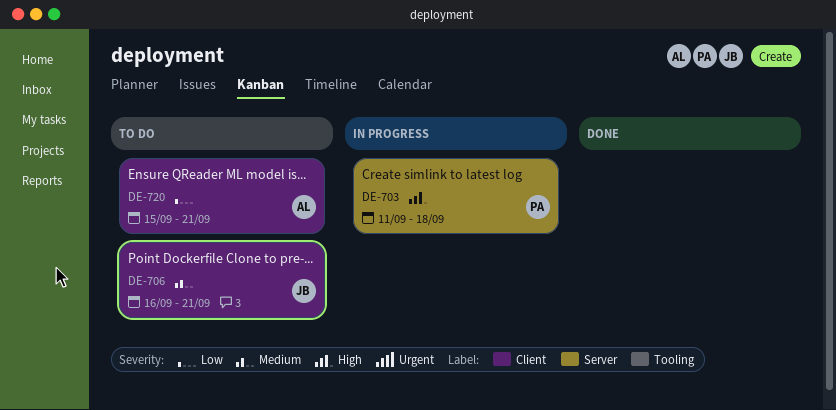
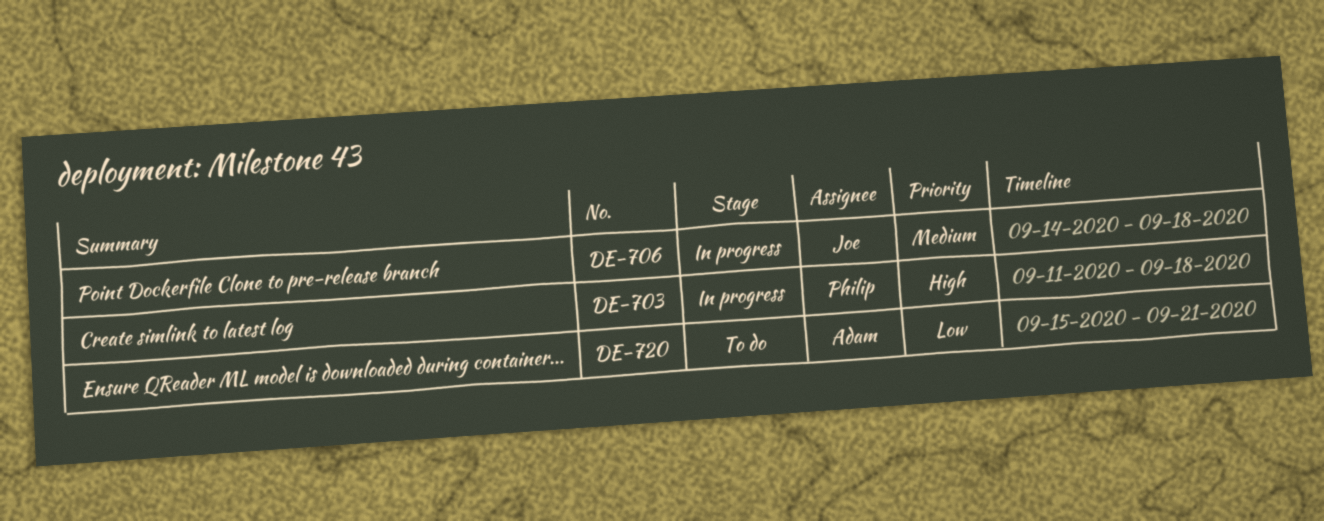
DE-706, status: To do -> In progress
DE-706, start: Sep 16 -> Sep 14
DE-706, due: Sep 21 -> Sep 18

